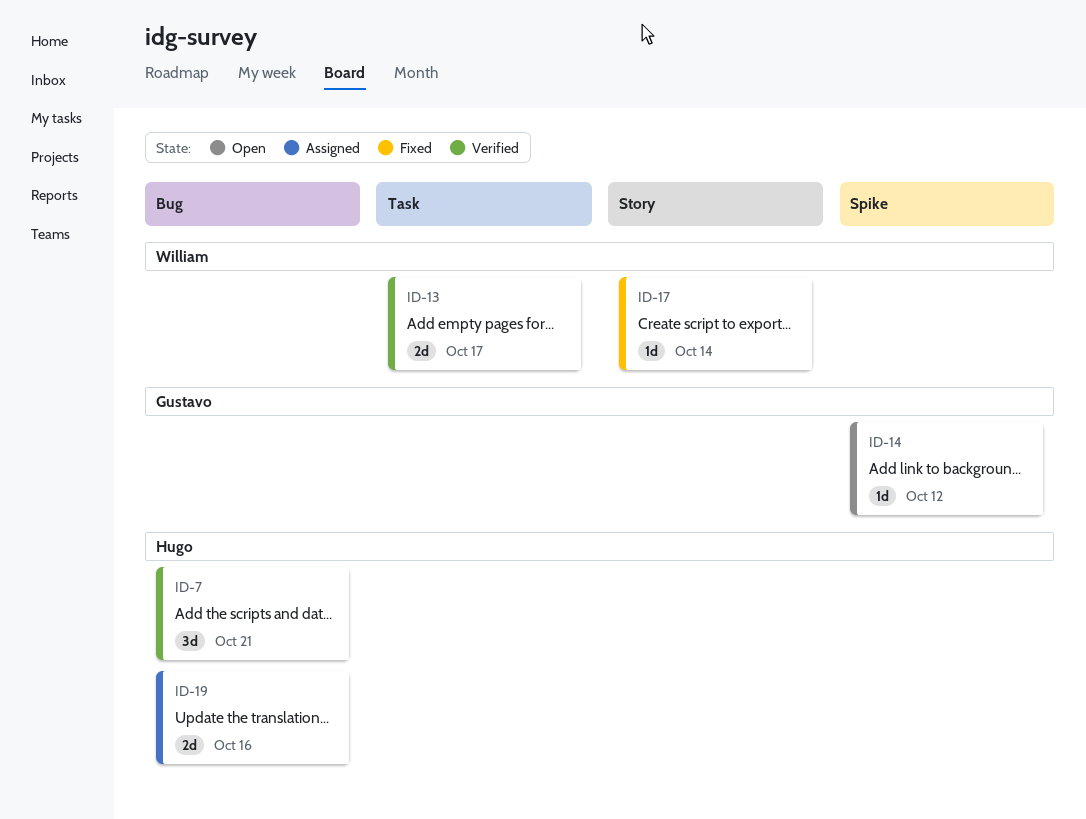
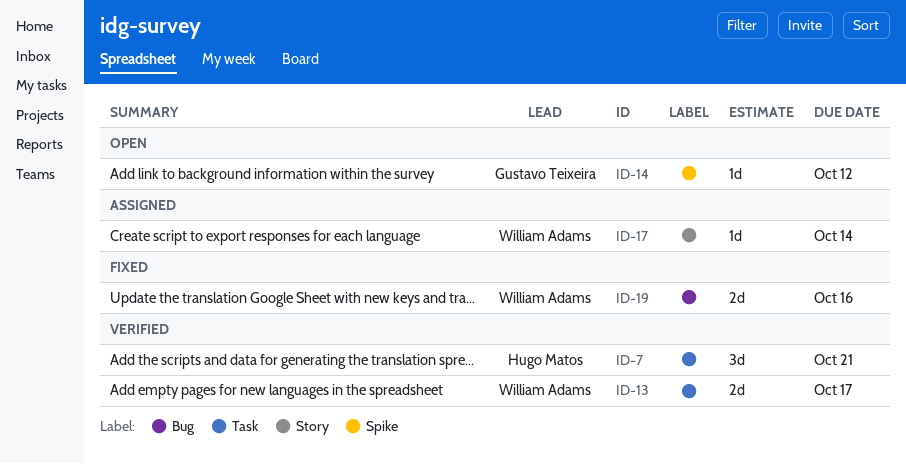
ID-7, label: Bug -> Task
ID-17, status: Fixed -> Assigned
ID-19, status: Assigned -> Fixed
ID-19, owner: Hugo Matos -> William Adams

